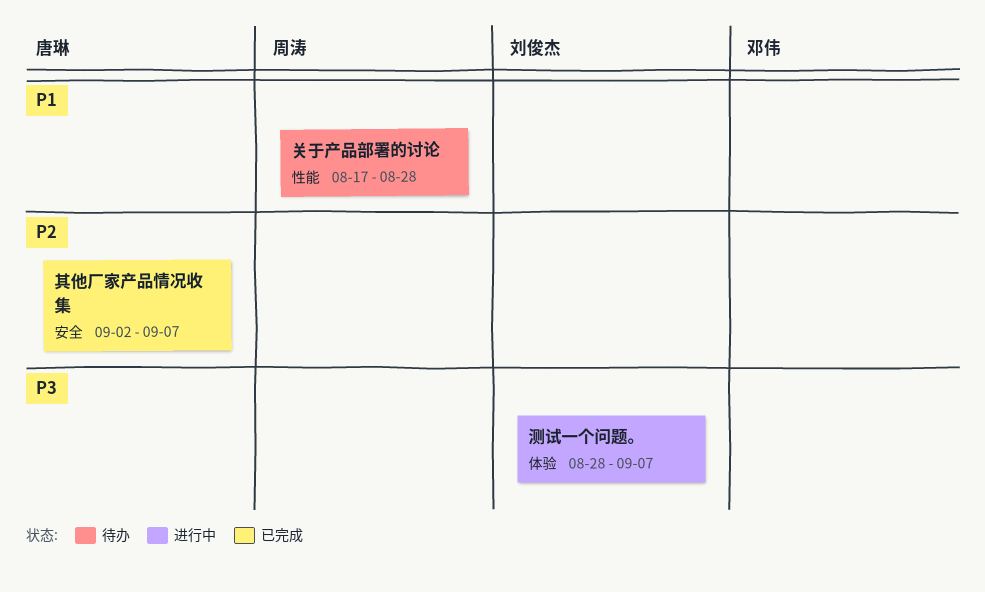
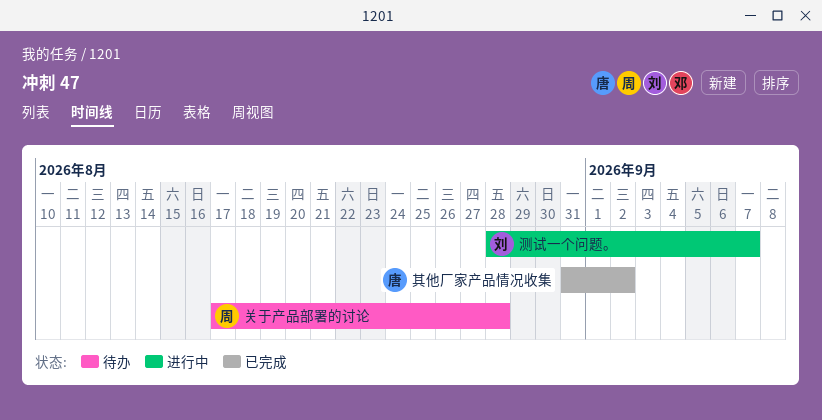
其他厂家产品情况收集, start: Sep 2 -> Aug 31
其他厂家产品情况收集, due: Sep 7 -> Sep 2

